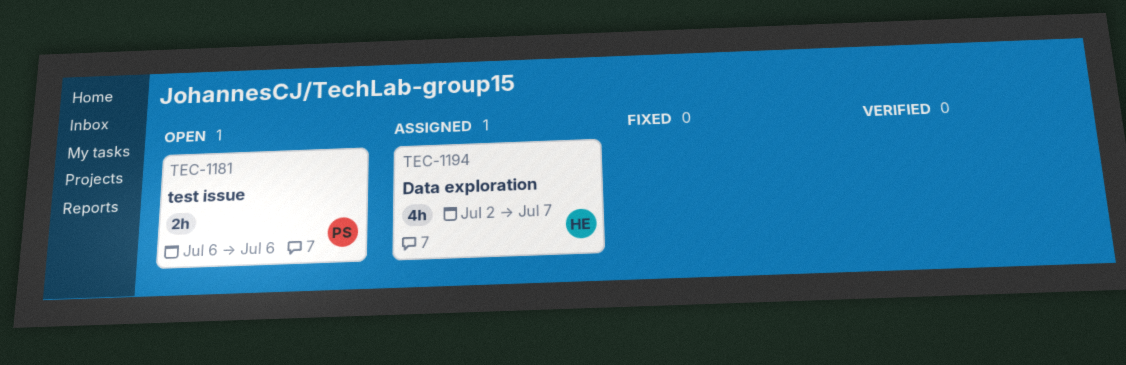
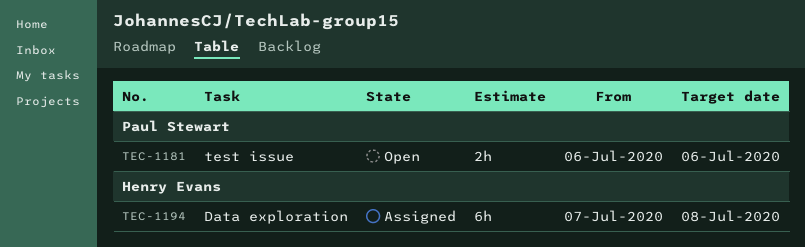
TEC-1194, estimate: 4h -> 6h
TEC-1194, start: Jul 2 -> Jul 7
TEC-1194, due: Jul 7 -> Jul 8

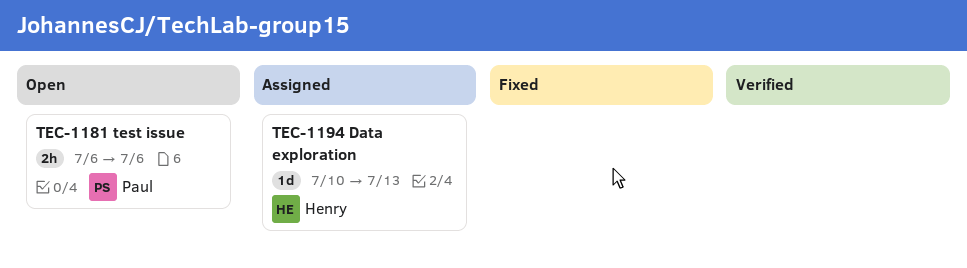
TEC-1194, estimate: 6h -> 1d
TEC-1194, start: Jul 7 -> Jul 10
TEC-1194, due: Jul 8 -> Jul 13

